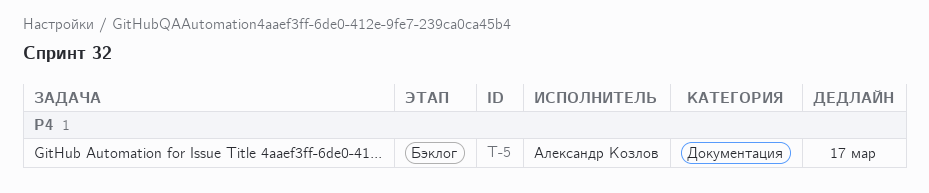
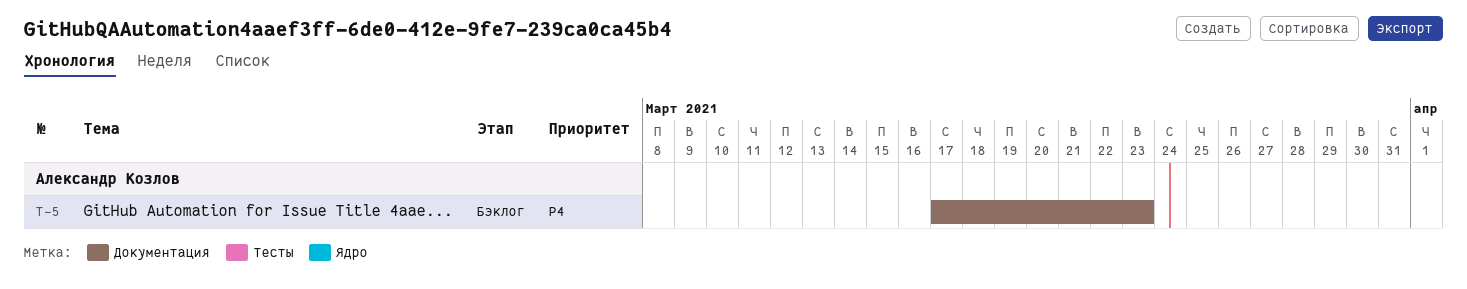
T-5, due: Mar 17 -> Mar 23

